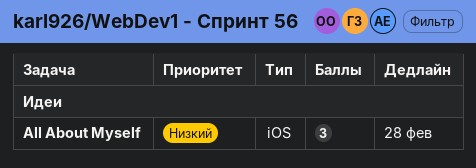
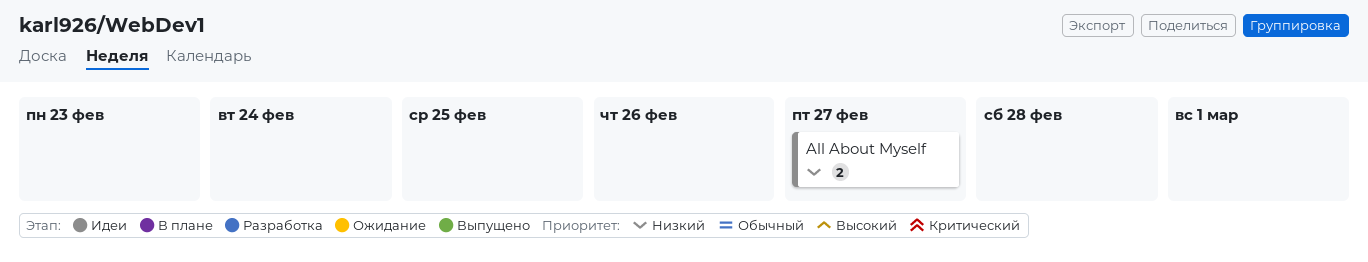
All About Myself, estimate: 3 -> 2
All About Myself, due: Feb 28 -> Feb 27

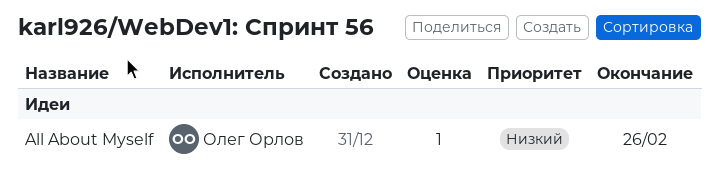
All About Myself, estimate: 2 -> 1
All About Myself, due: Feb 27 -> Feb 26

